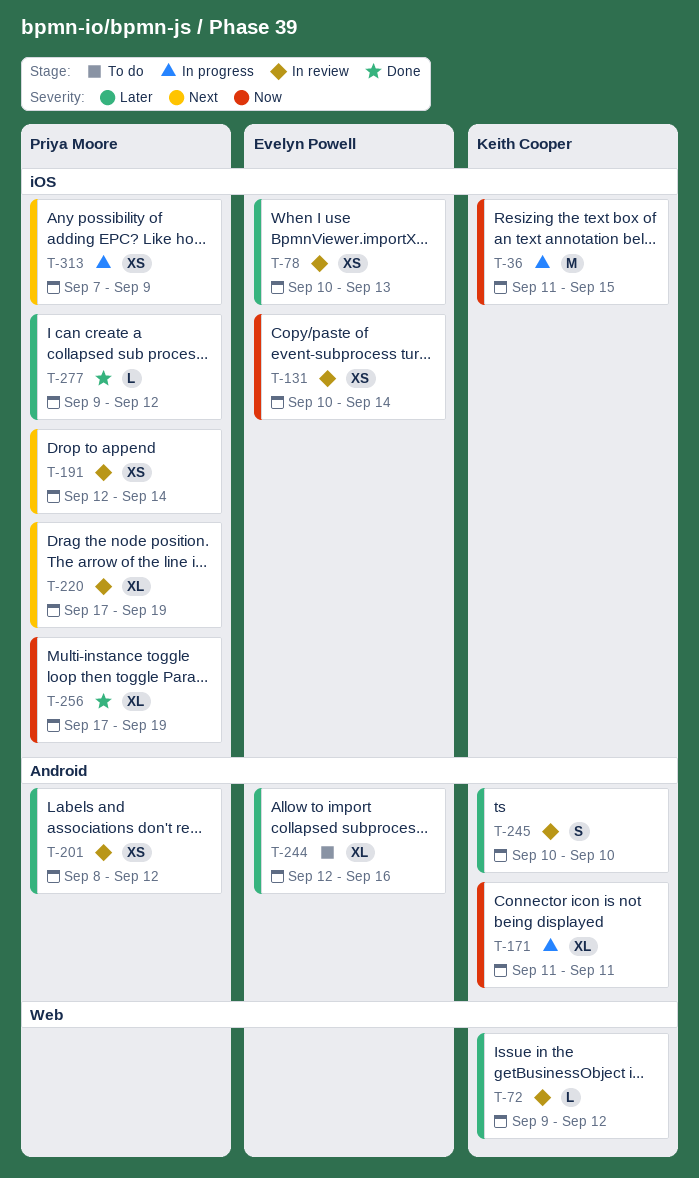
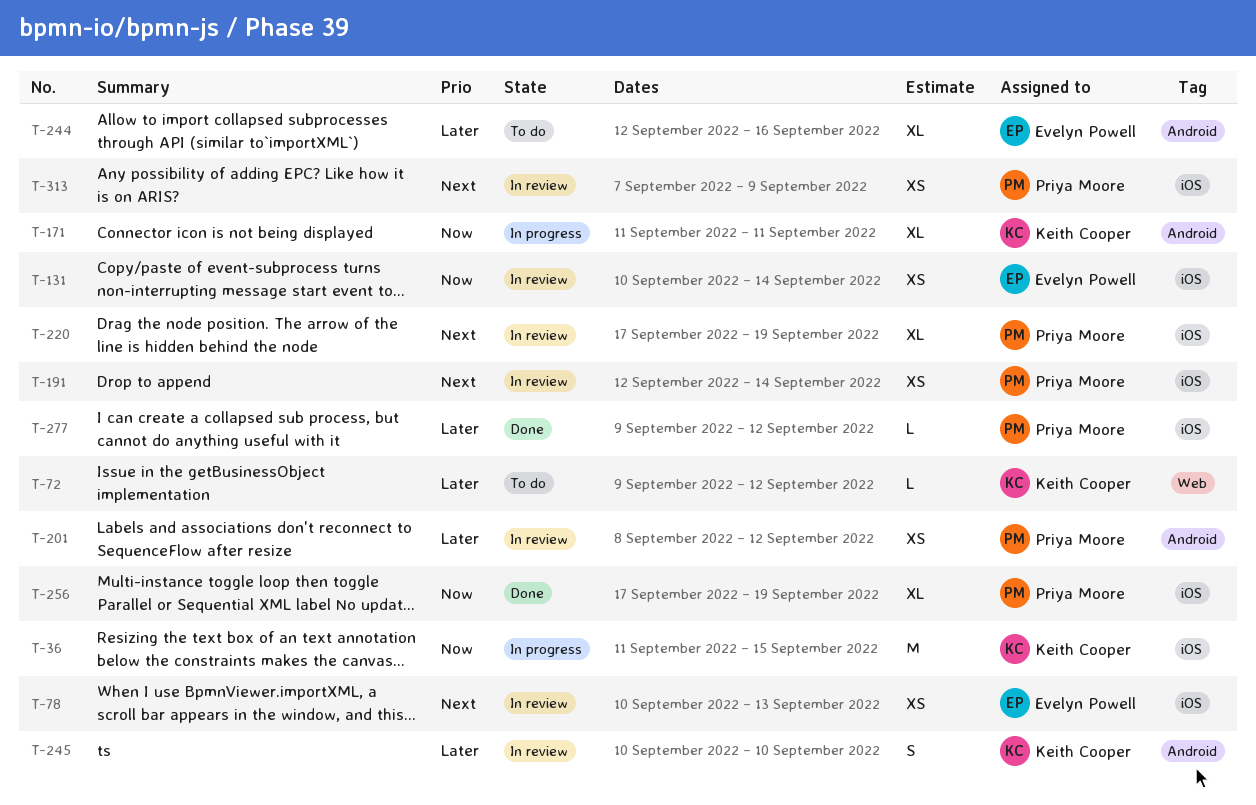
T-72, status: In review -> To do
T-78, priority: Later -> Next
T-313, status: In progress -> In review

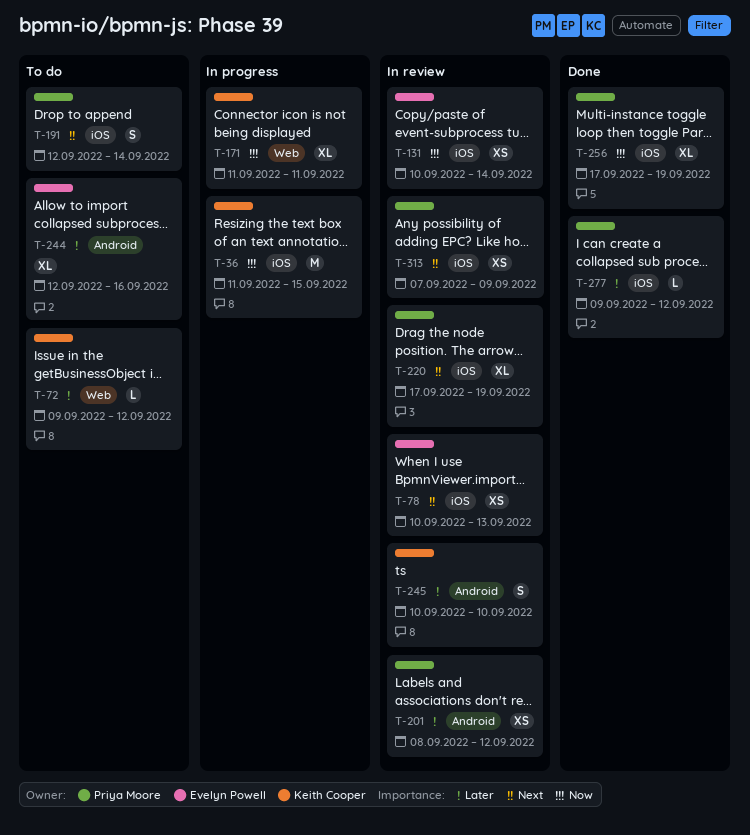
T-171, label: Android -> Web
T-191, status: In review -> To do
T-191, estimate: XS -> S

